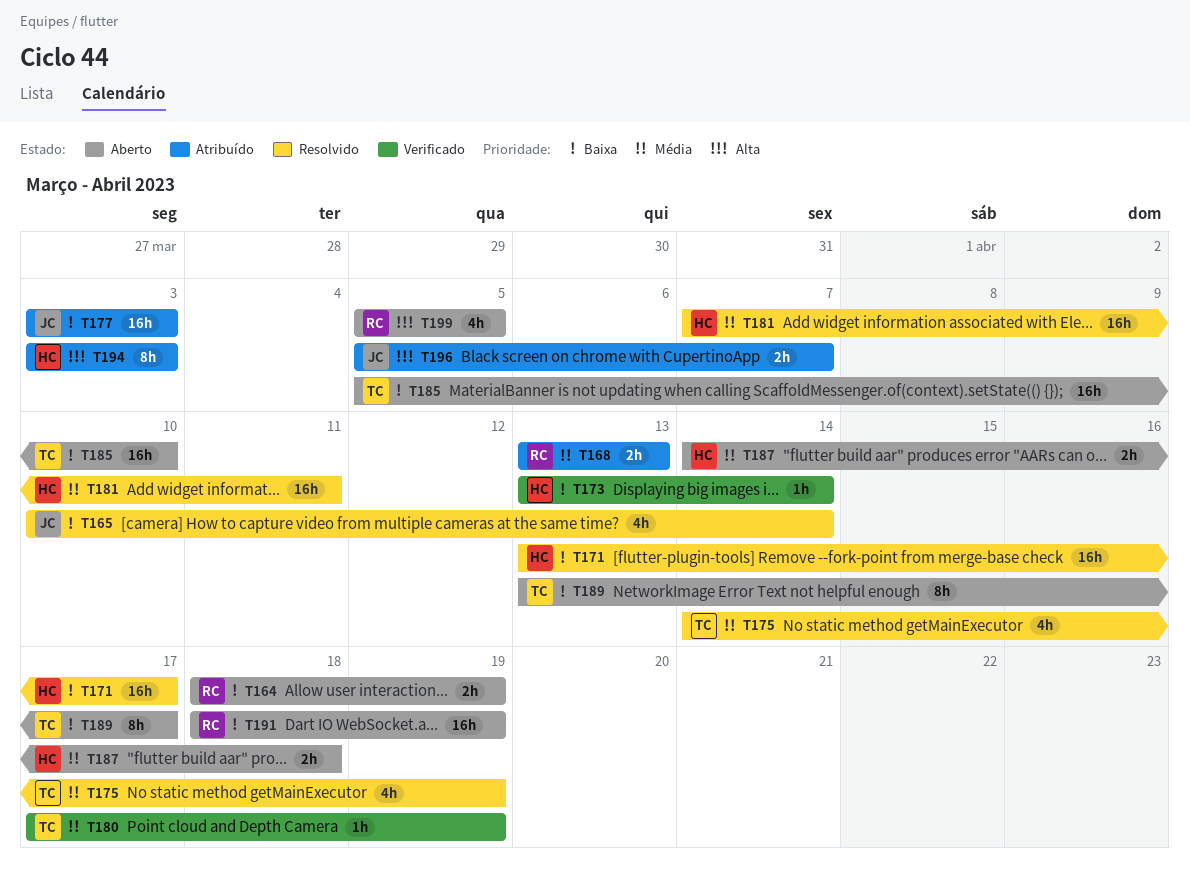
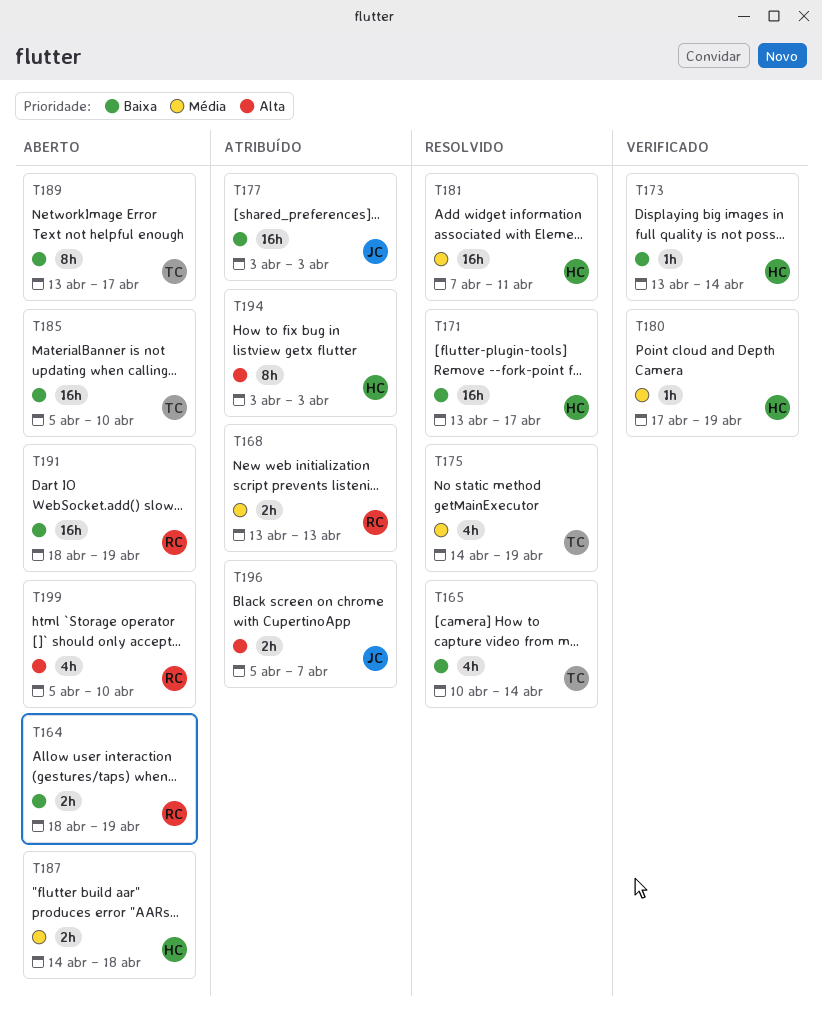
T165, owner: JC -> TC
T180, owner: TC -> HC
T199, due: Apr 5 -> Apr 10

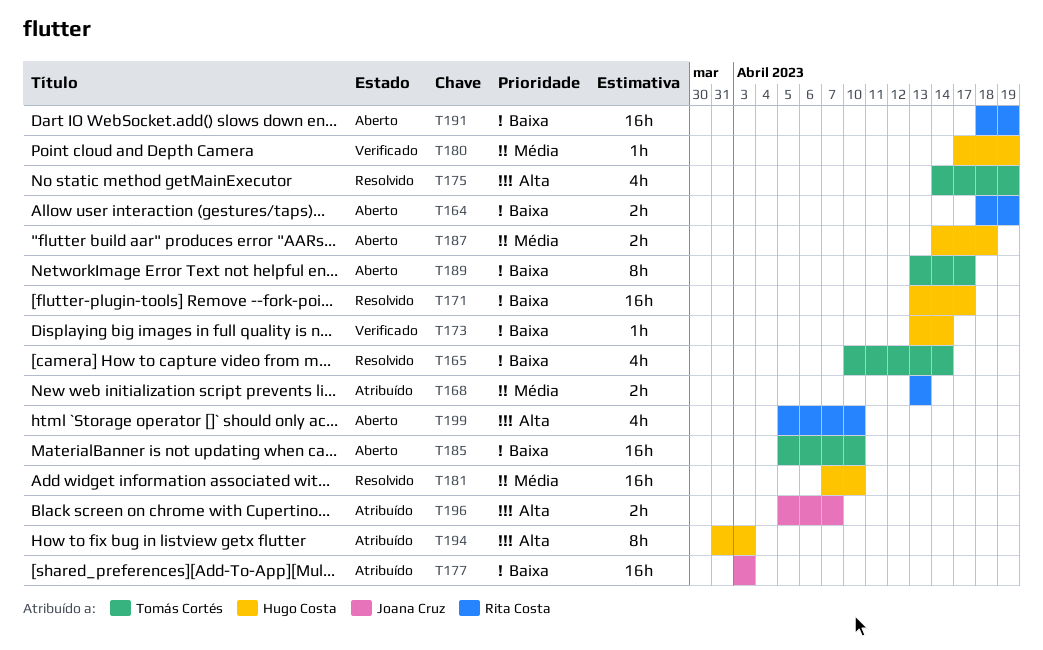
T175, priority: Média -> Alta
T181, due: Apr 11 -> Apr 10
T194, start: Apr 3 -> Mar 31

